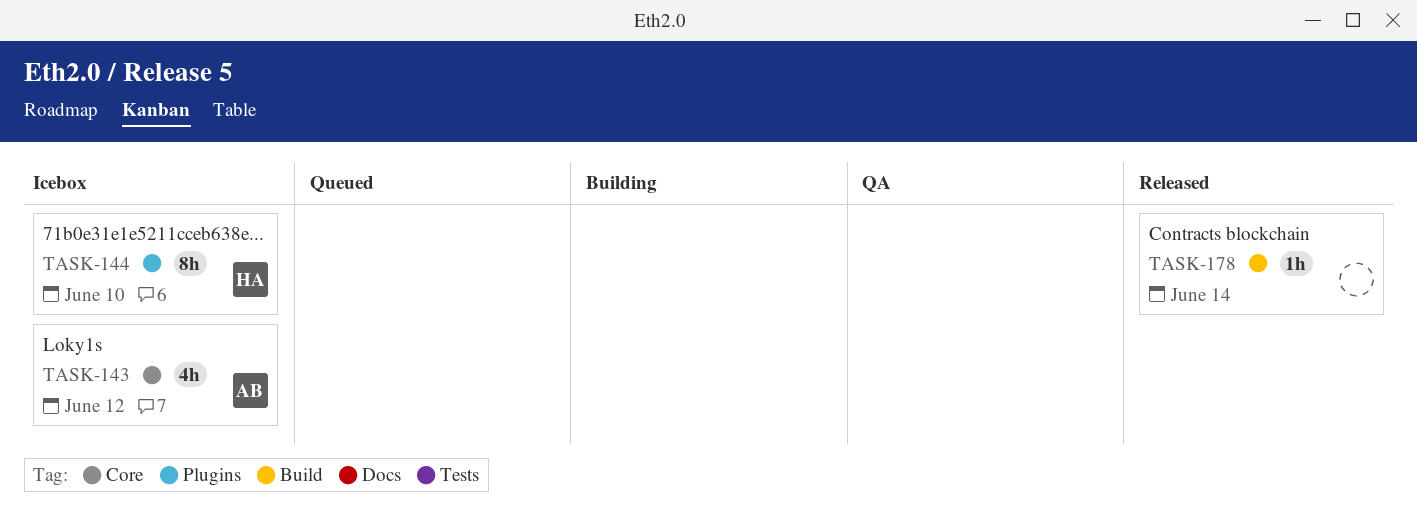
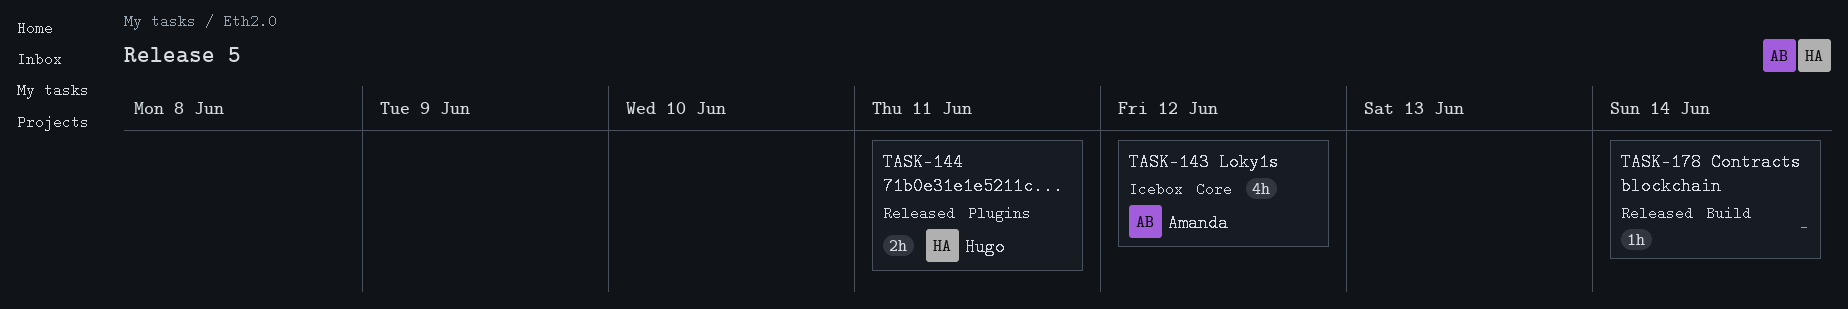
TASK-144, status: Icebox -> Released
TASK-144, estimate: 8h -> 2h
TASK-144, due: Jun 10 -> Jun 11

